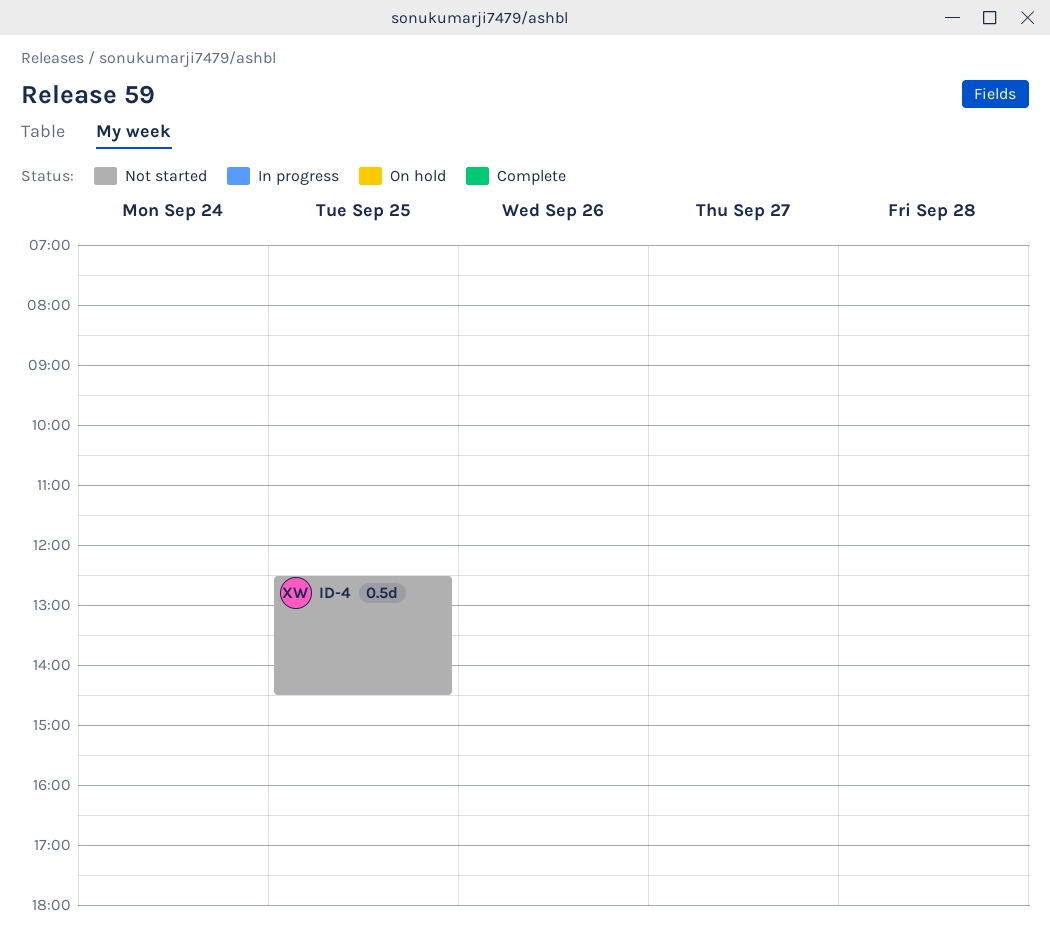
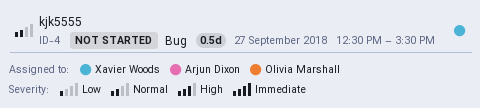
ID-4, day: Sep 25 -> Sep 27
ID-4, ends: 14:30 -> 15:30

